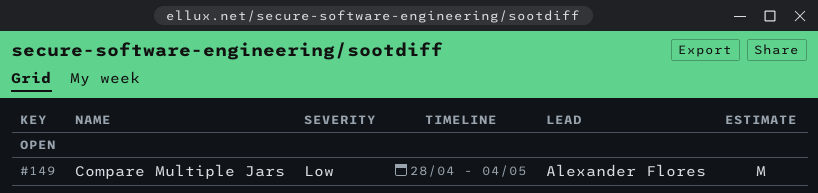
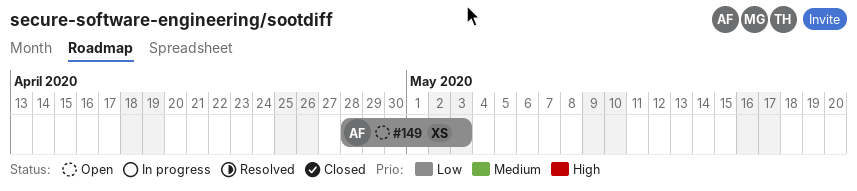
#149, estimate: M -> XS
#149, due: May 4 -> May 3

